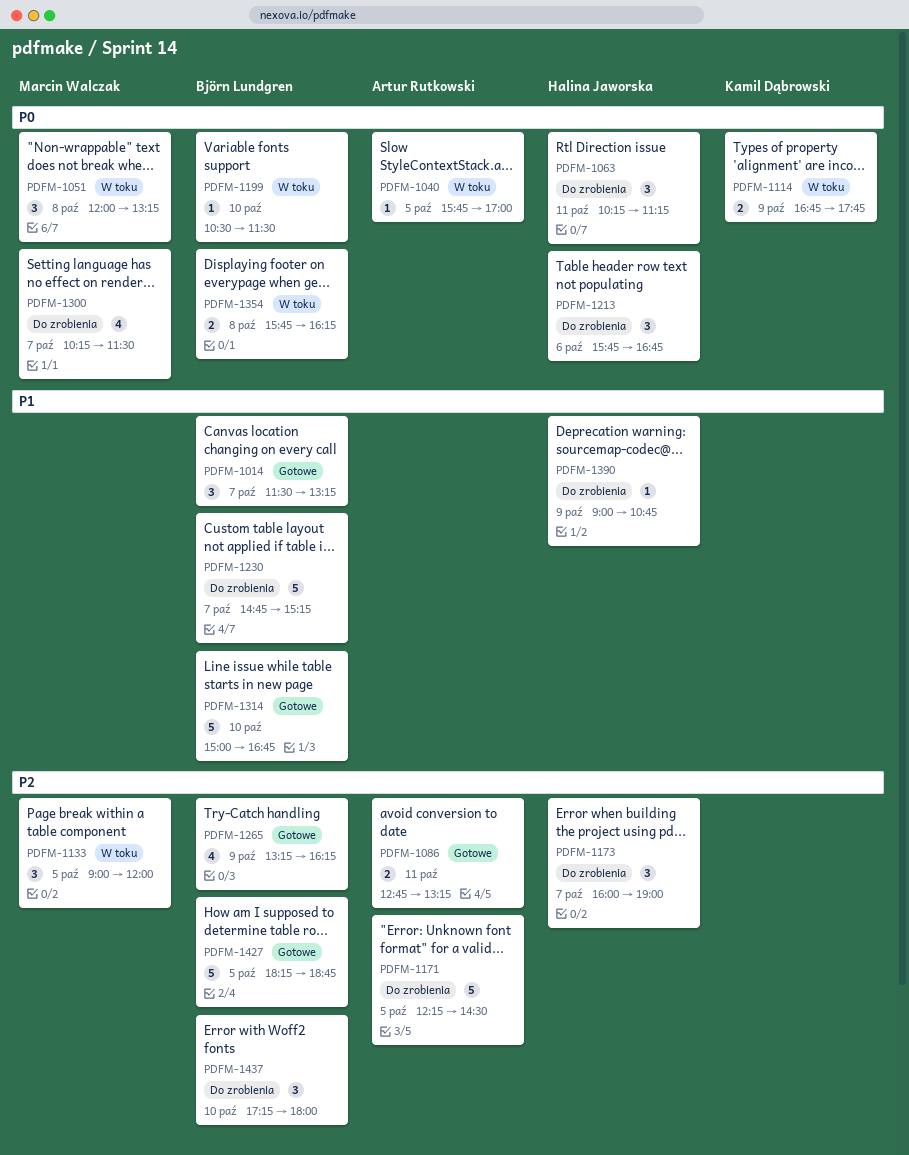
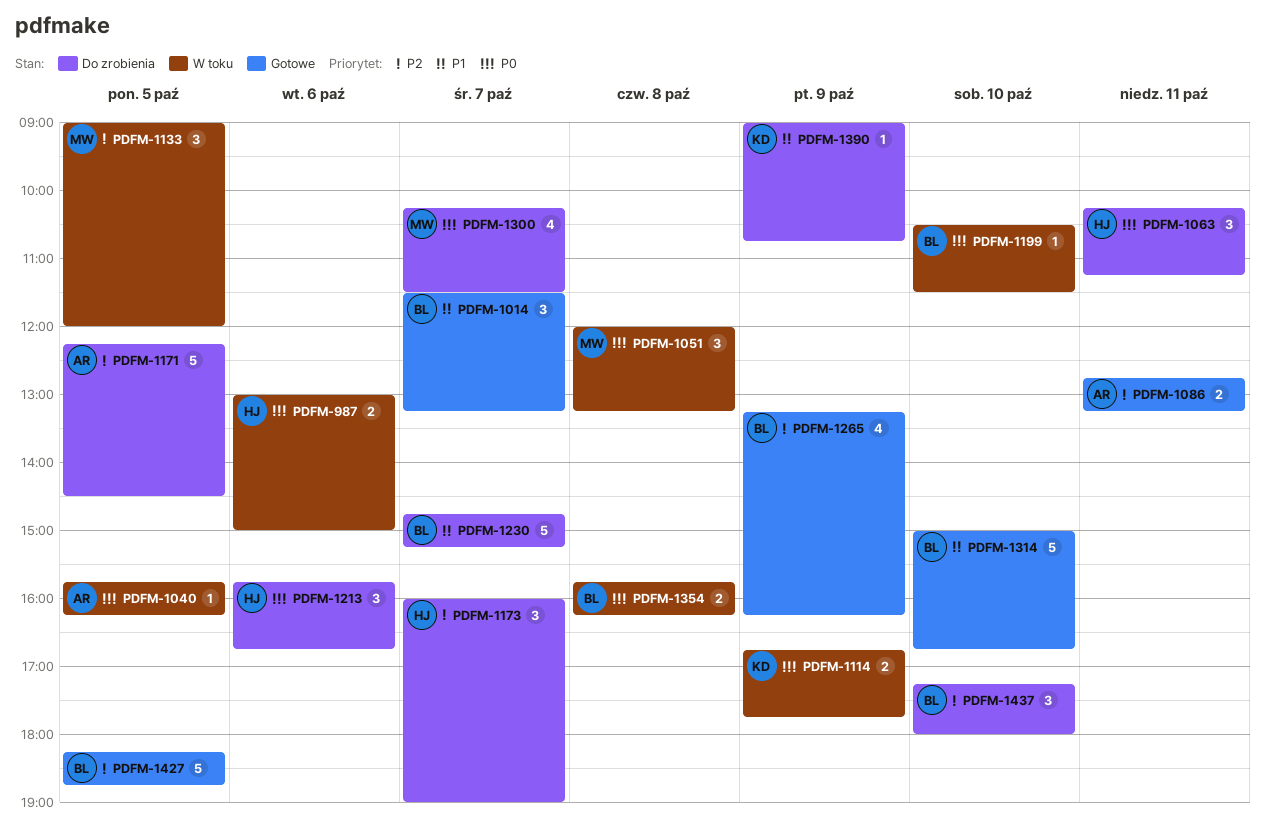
PDFM-987: none -> present
PDFM-1040, ends: 17:00 -> 16:15
PDFM-1390, owner: Halina Jaworska -> Kamil Dąbrowski

